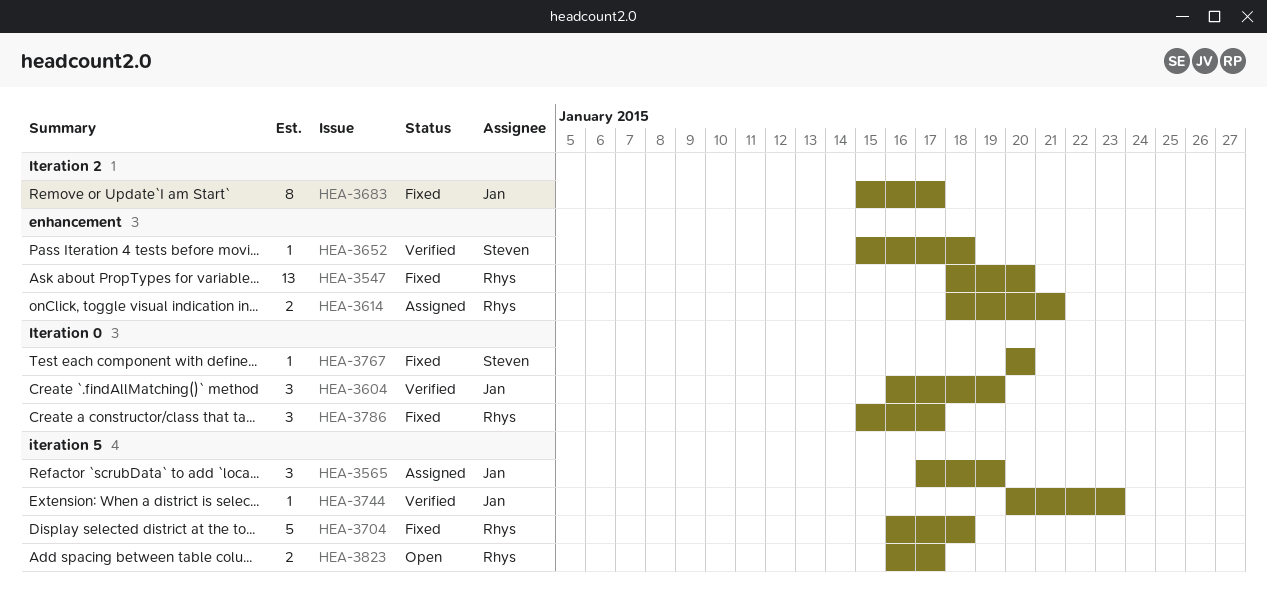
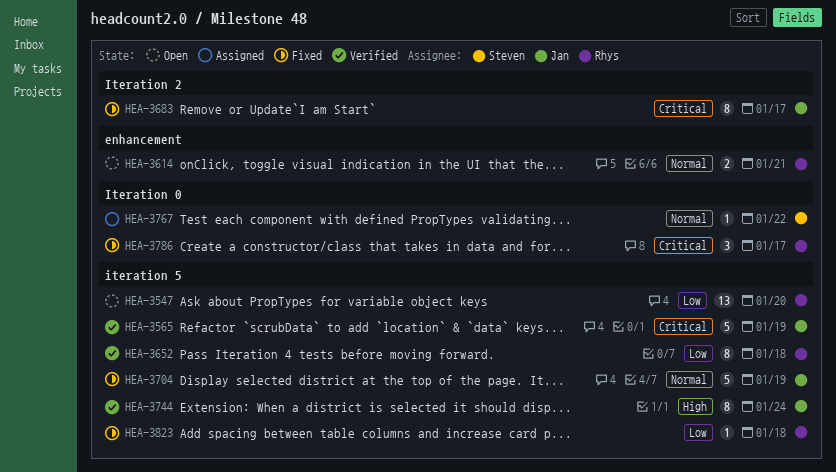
HEA-3547, status: Fixed -> Open
HEA-3547, label: enhancement -> iteration 5
HEA-3565, status: Assigned -> Verified
HEA-3565, estimate: 3 -> 5
HEA-3604: present -> none
HEA-3614, status: Assigned -> Open
HEA-3652, owner: Steven -> Rhys
HEA-3652, label: enhancement -> iteration 5
HEA-3652, estimate: 1 -> 8
HEA-3704, owner: Rhys -> Jan
HEA-3704, due: Jan 18 -> Jan 19
HEA-3744, estimate: 1 -> 8
HEA-3744, due: Jan 23 -> Jan 24
HEA-3767, status: Fixed -> Assigned
HEA-3767, due: Jan 20 -> Jan 22
HEA-3823, status: Open -> Fixed
HEA-3823, estimate: 2 -> 1
HEA-3823, due: Jan 17 -> Jan 18

